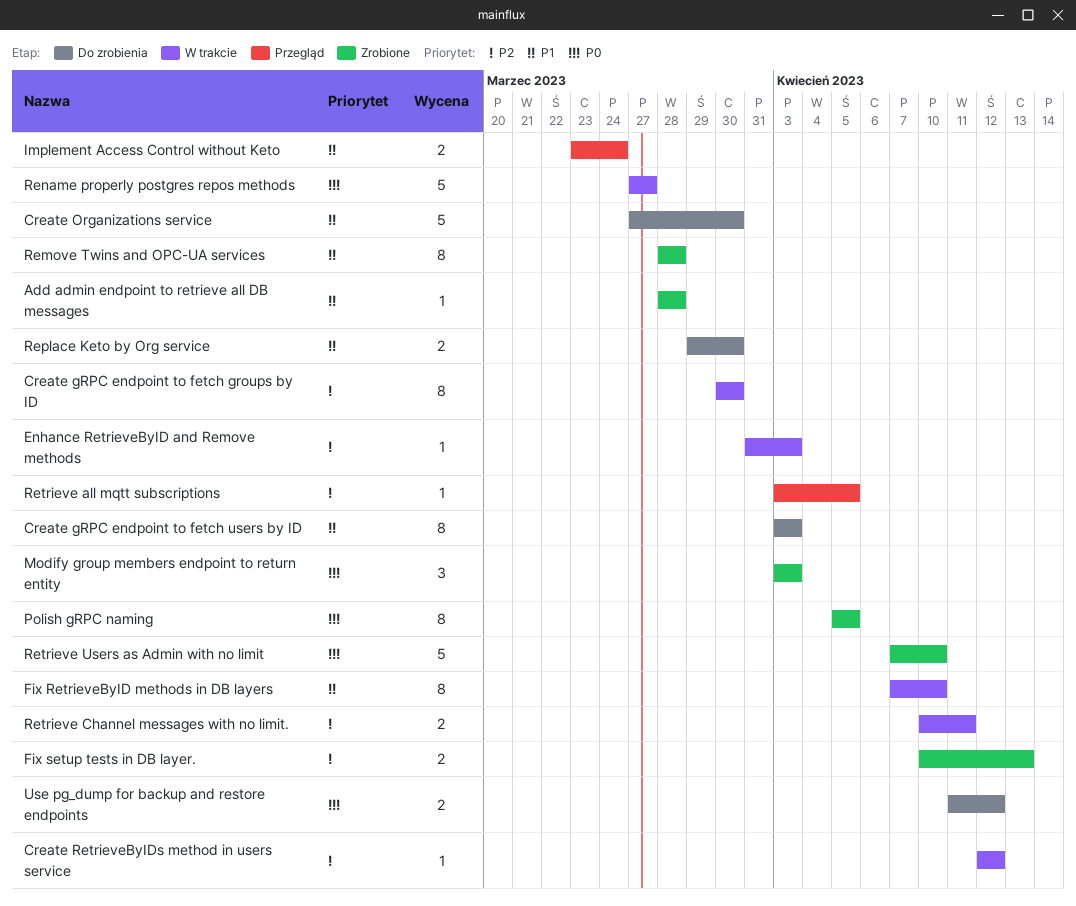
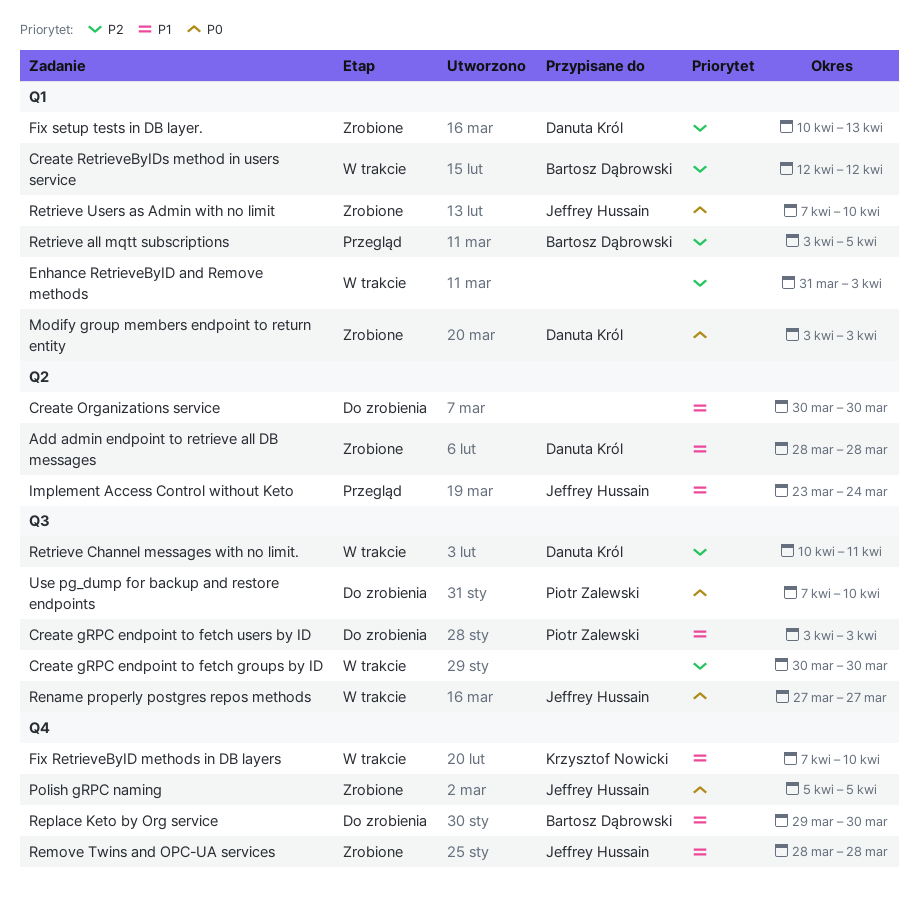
Create Organizations service, start: Mar 27 -> Mar 30
Use pg_dump for backup and restore endpoints, start: Apr 11 -> Apr 7
Use pg_dump for backup and restore endpoints, due: Apr 12 -> Apr 10

